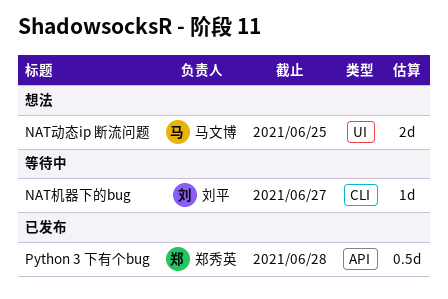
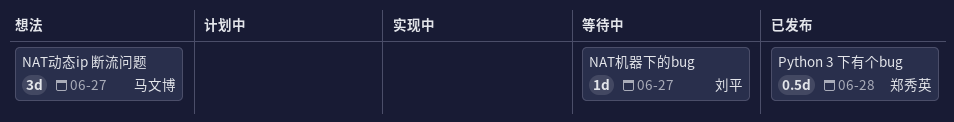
NAT动态ip 断流问题, estimate: 2d -> 3d
NAT动态ip 断流问题, due: Jun 25 -> Jun 27

